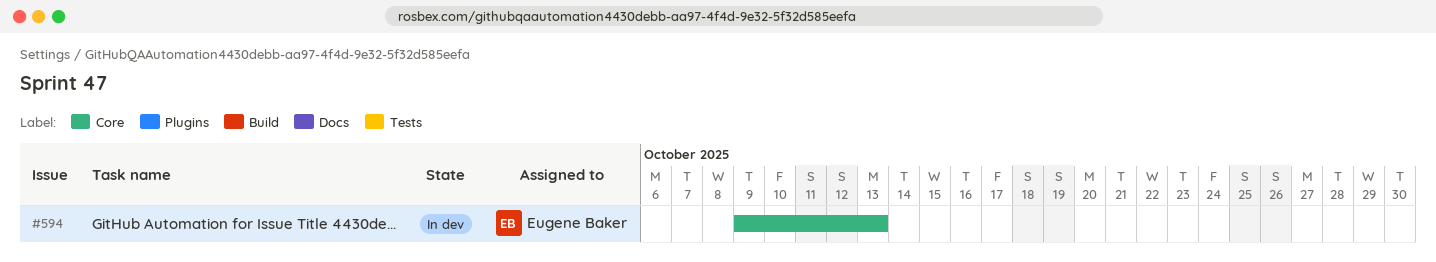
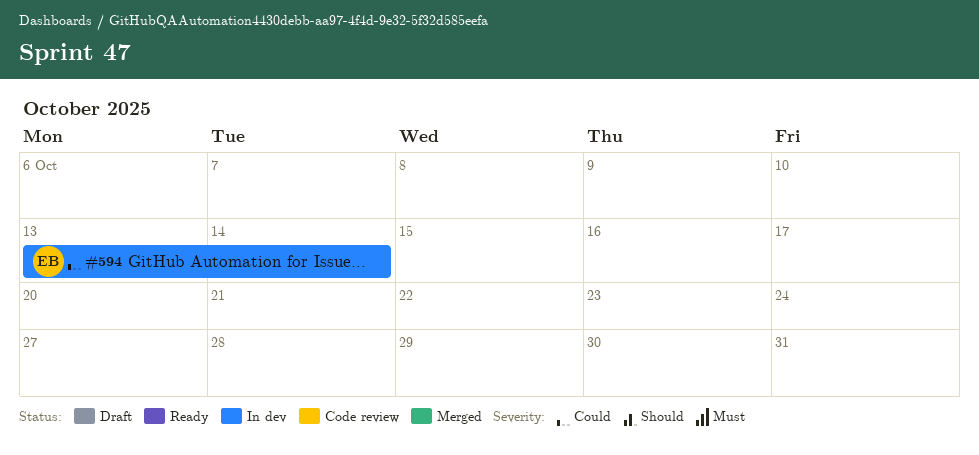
#594, start: Oct 9 -> Oct 13
#594, due: Oct 13 -> Oct 14

